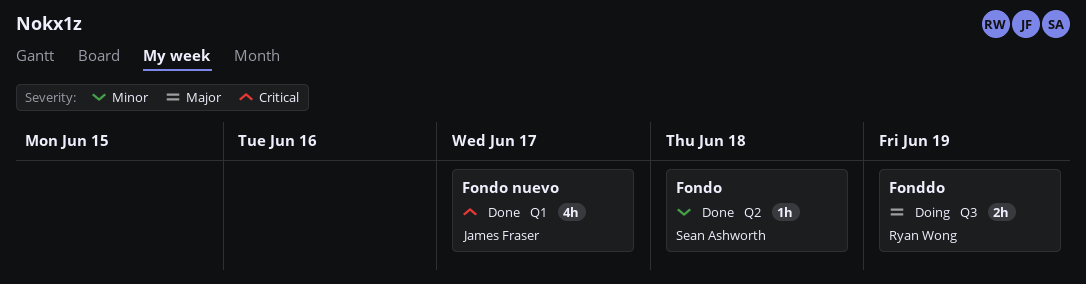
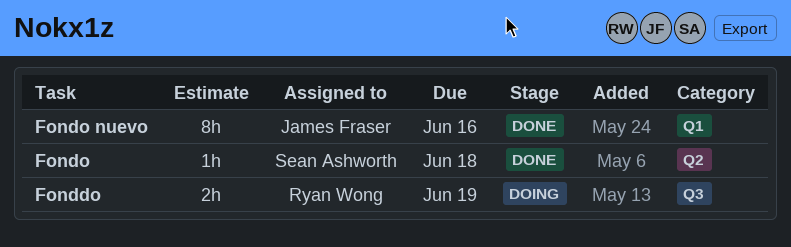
Fondo nuevo, estimate: 4h -> 8h
Fondo nuevo, due: Jun 17 -> Jun 16

